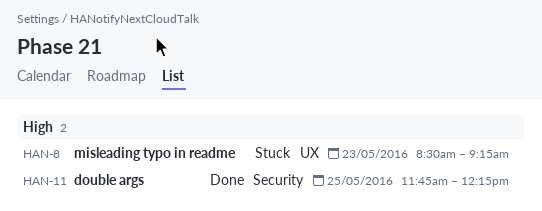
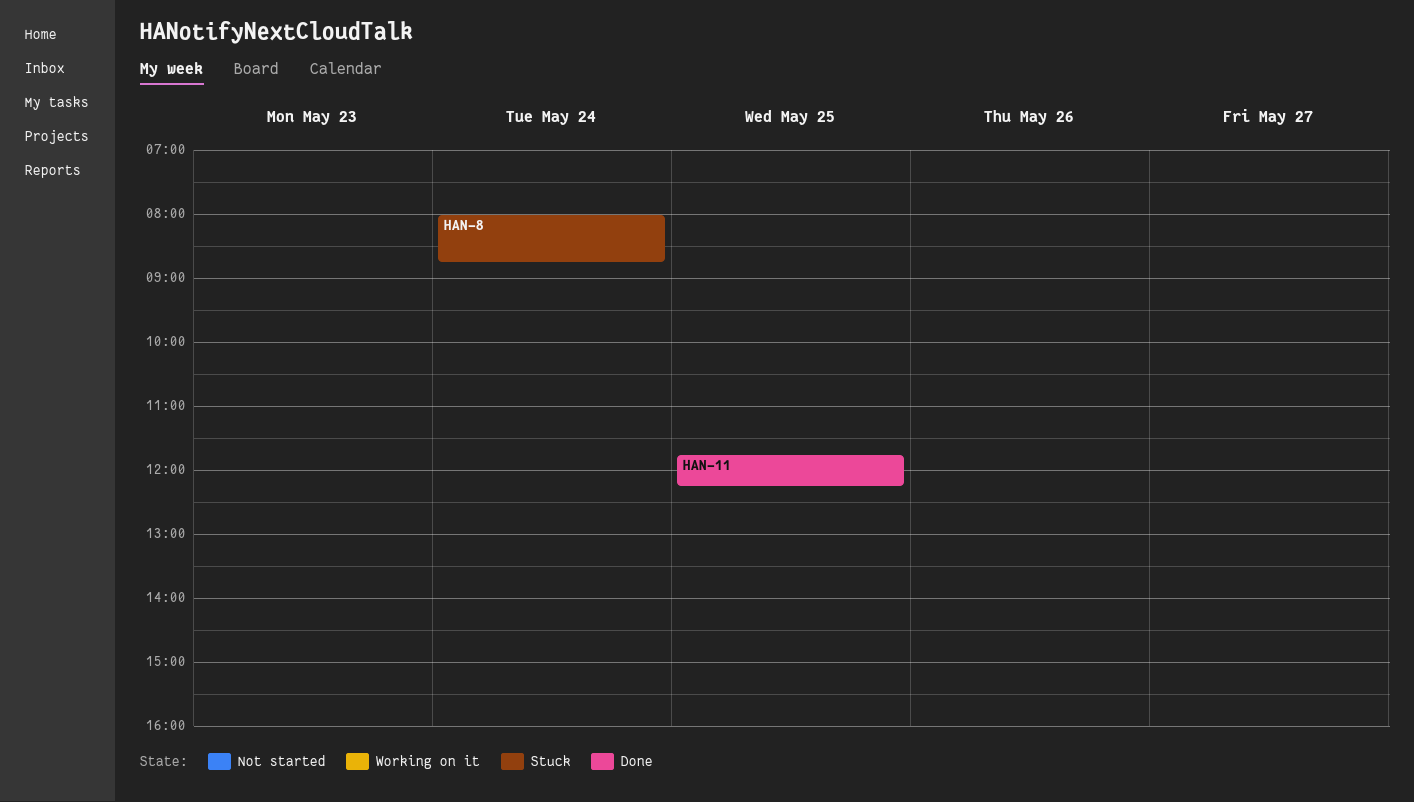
HAN-8, day: May 23 -> May 24
HAN-8, begins: 08:30 -> 08:00
HAN-8, ends: 09:15 -> 08:45

